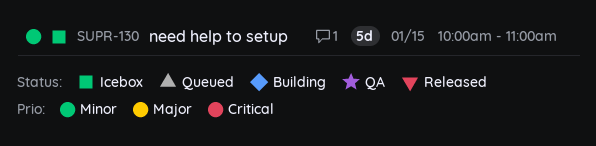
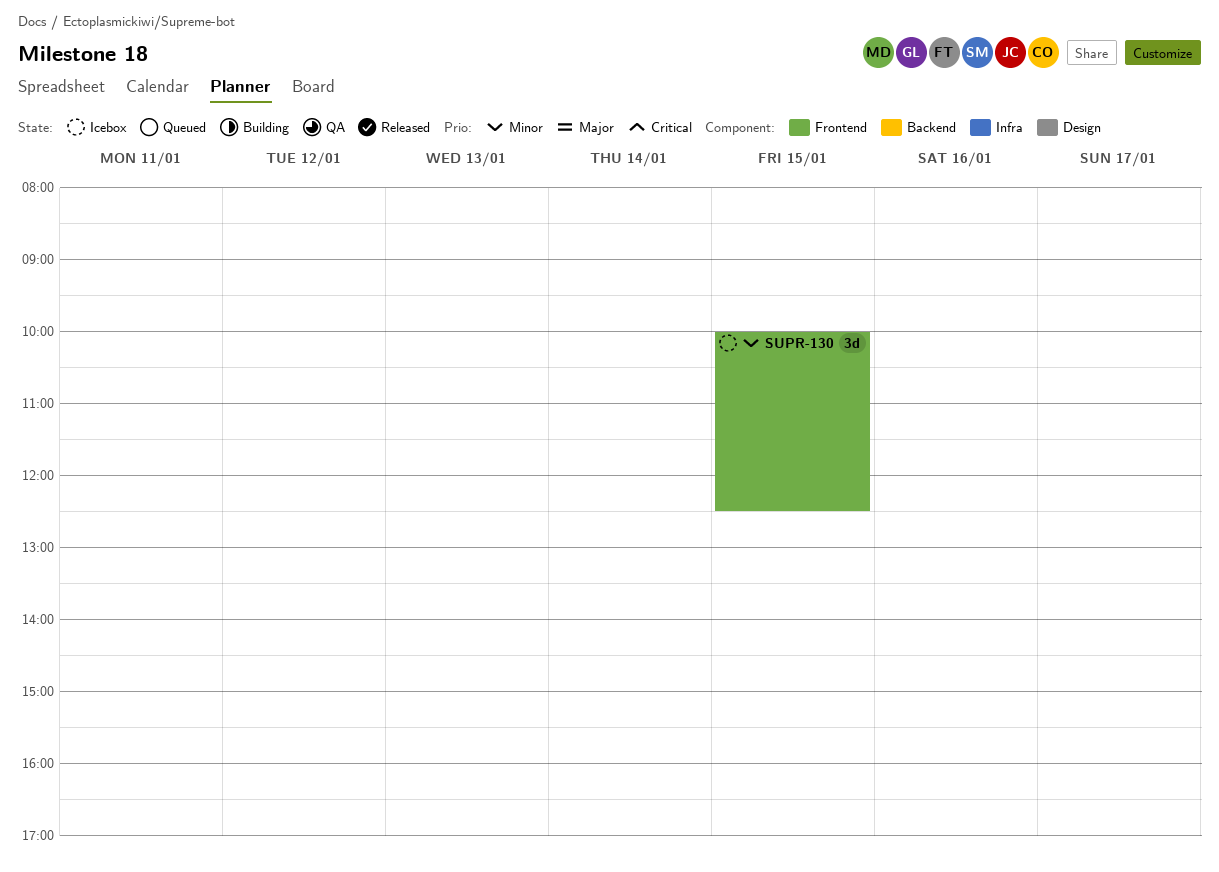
SUPR-130, estimate: 5d -> 3d
SUPR-130, ends: 11:00 -> 12:30

